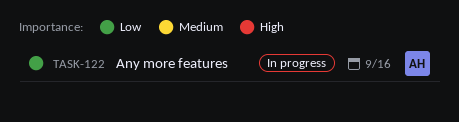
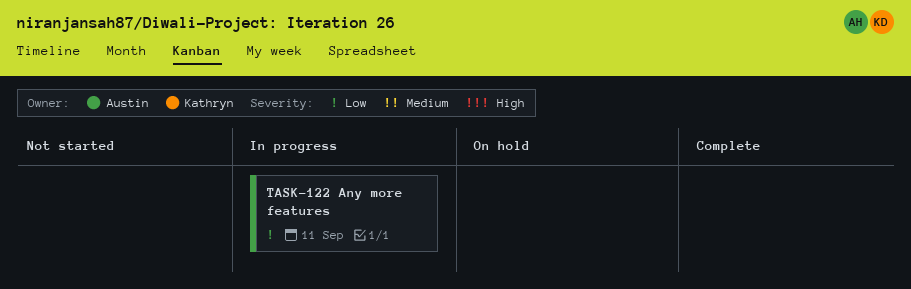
TASK-122, due: Sep 16 -> Sep 11

